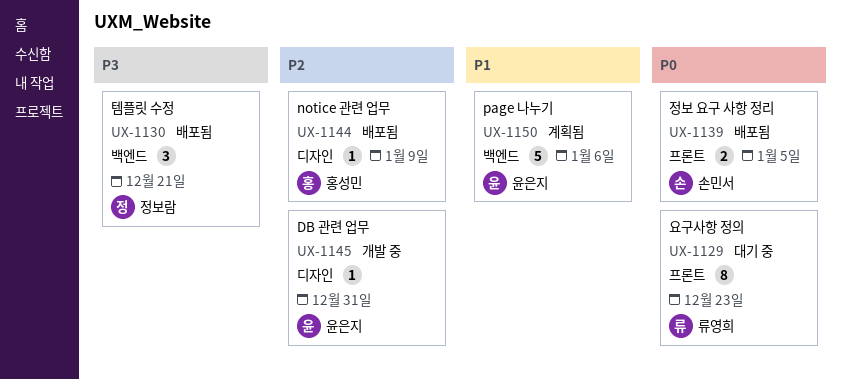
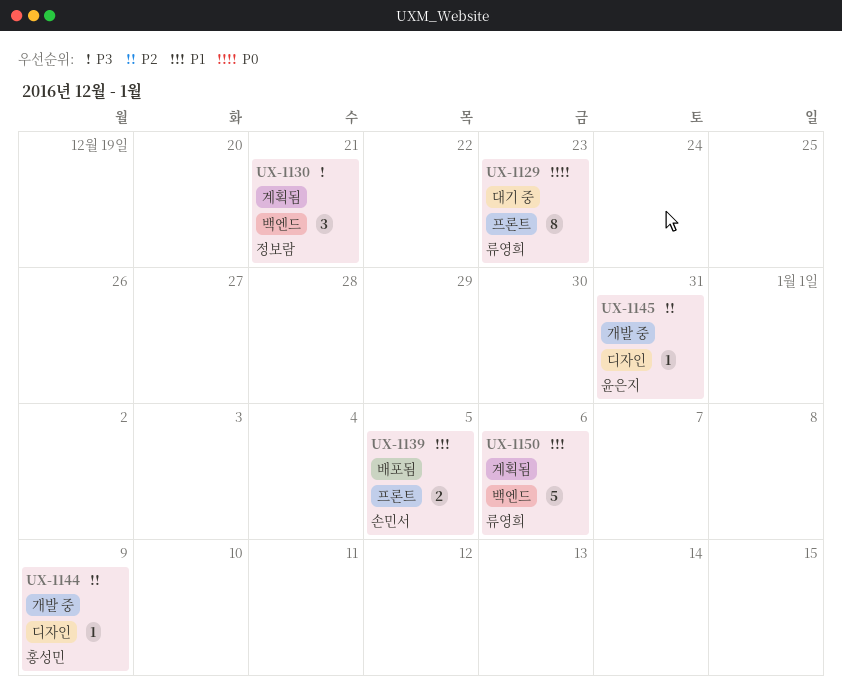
UX-1130, status: 배포됨 -> 계획됨
UX-1139, priority: P0 -> P1
UX-1144, status: 배포됨 -> 개발 중
UX-1150, owner: 윤은지 -> 류영희

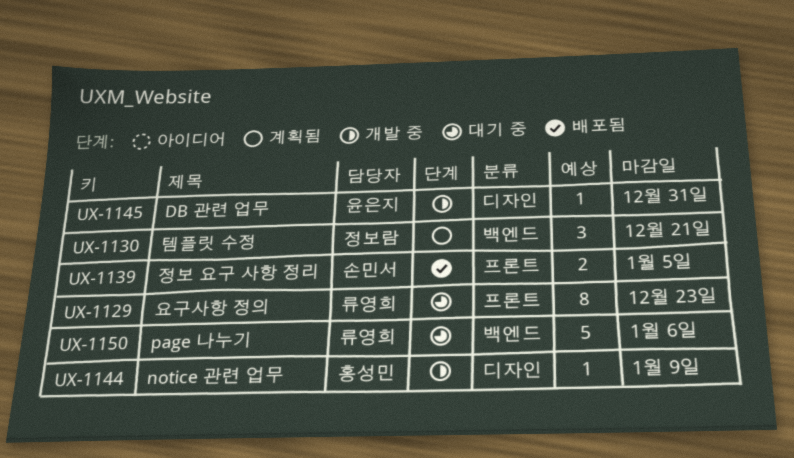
UX-1150, status: 계획됨 -> 대기 중

